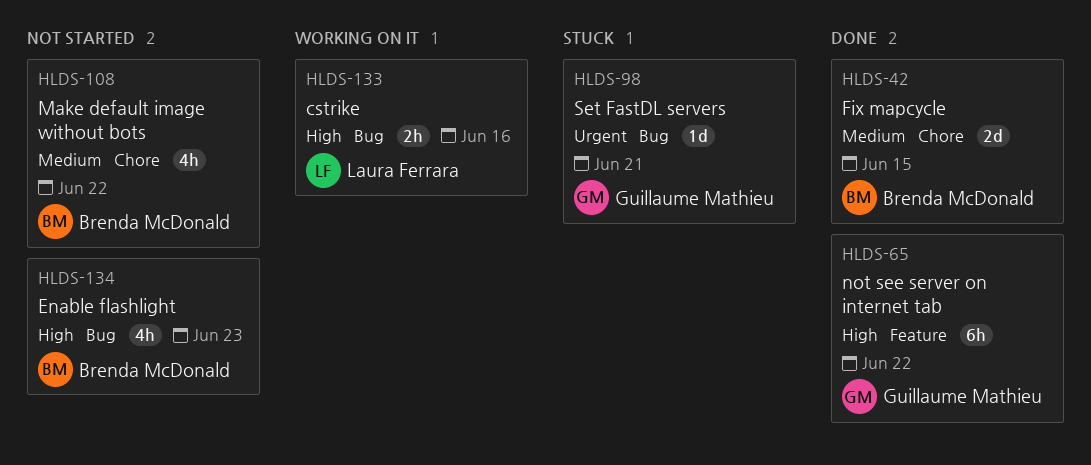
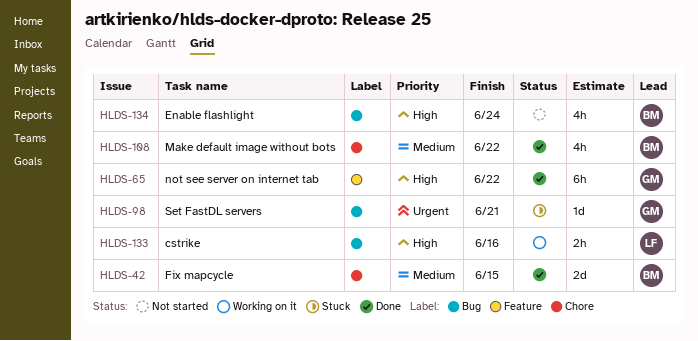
HLDS-108, status: Not started -> Done
HLDS-134, due: Jun 23 -> Jun 24

